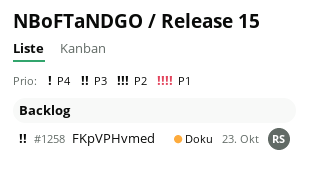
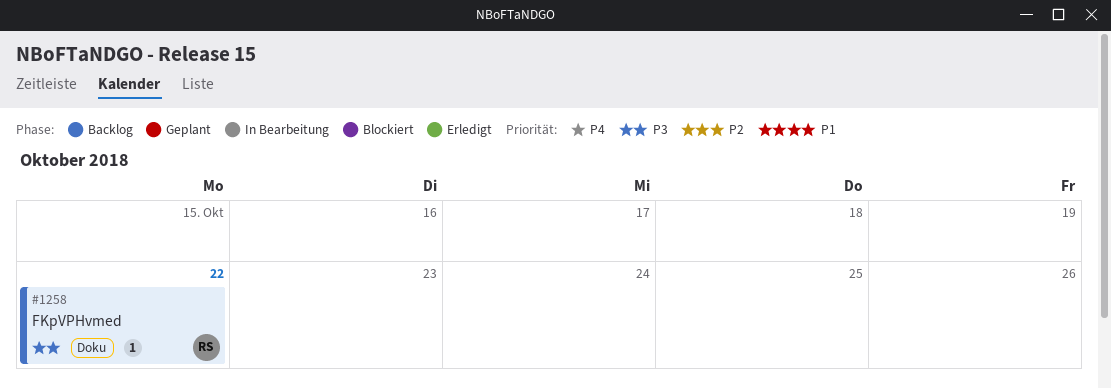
#1258, due: Oct 23 -> Oct 22

